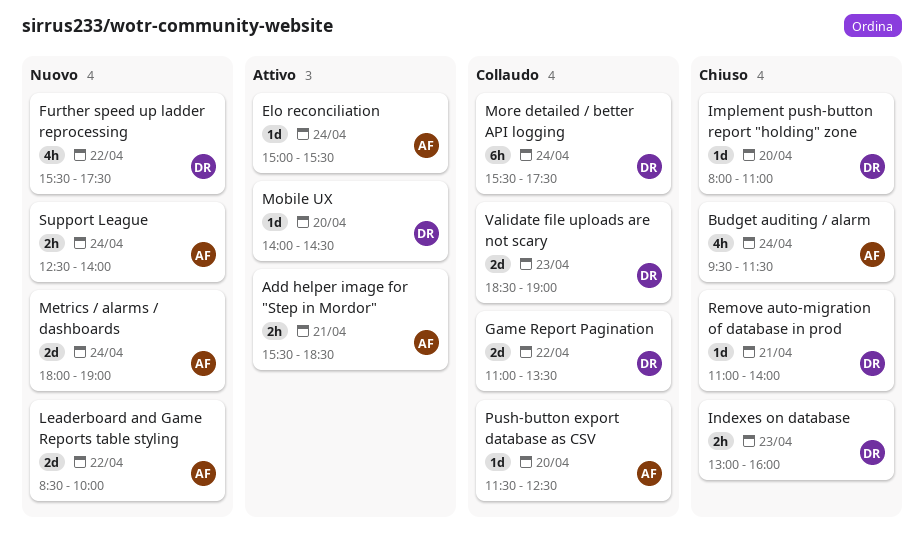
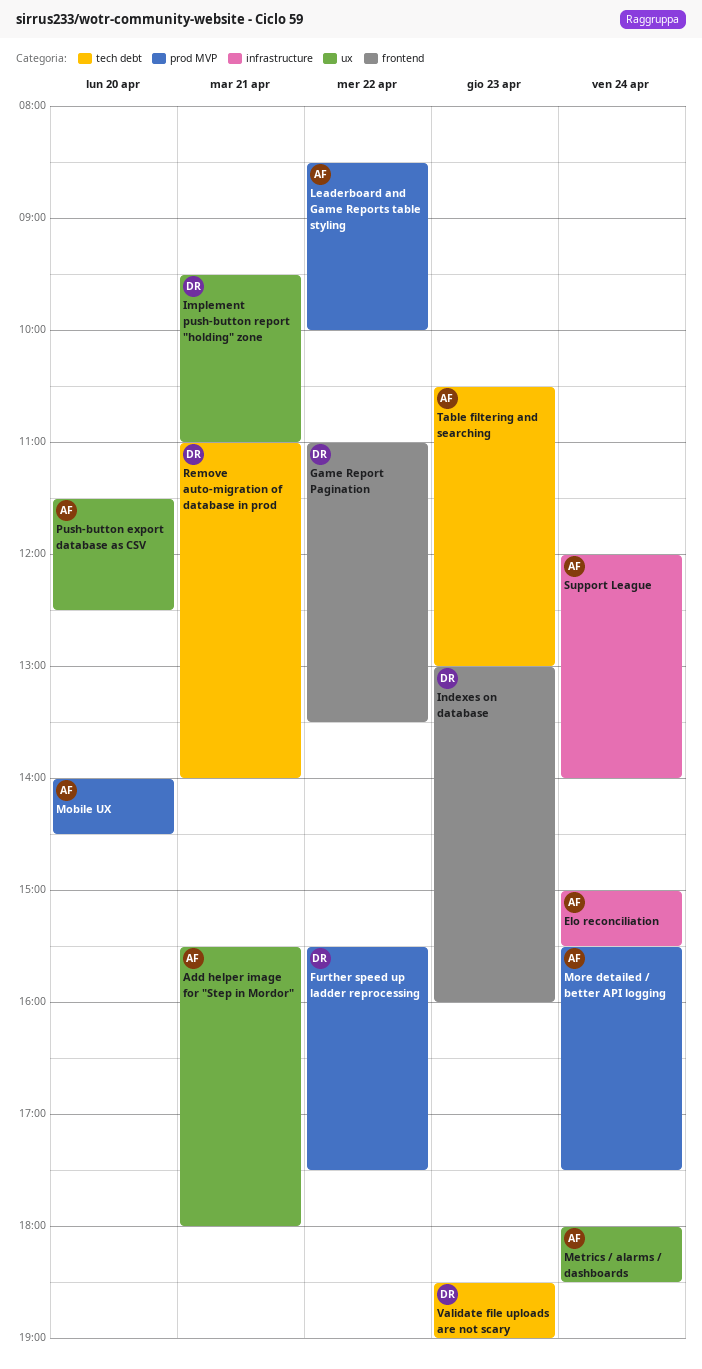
Add helper image for "Step in Mordor", ends: 18:30 -> 18:00
Budget auditing / alarm: present -> none
Implement push-button report "holding" zone, day: Apr 20 -> Apr 21
Implement push-button report "holding" zone, begins: 08:00 -> 09:30
Metrics / alarms / dashboards, ends: 19:00 -> 18:30
Mobile UX, owner: DR -> AF
More detailed / better API logging, owner: DR -> AF
Support League, begins: 12:30 -> 12:00
Table filtering and searching: none -> present

